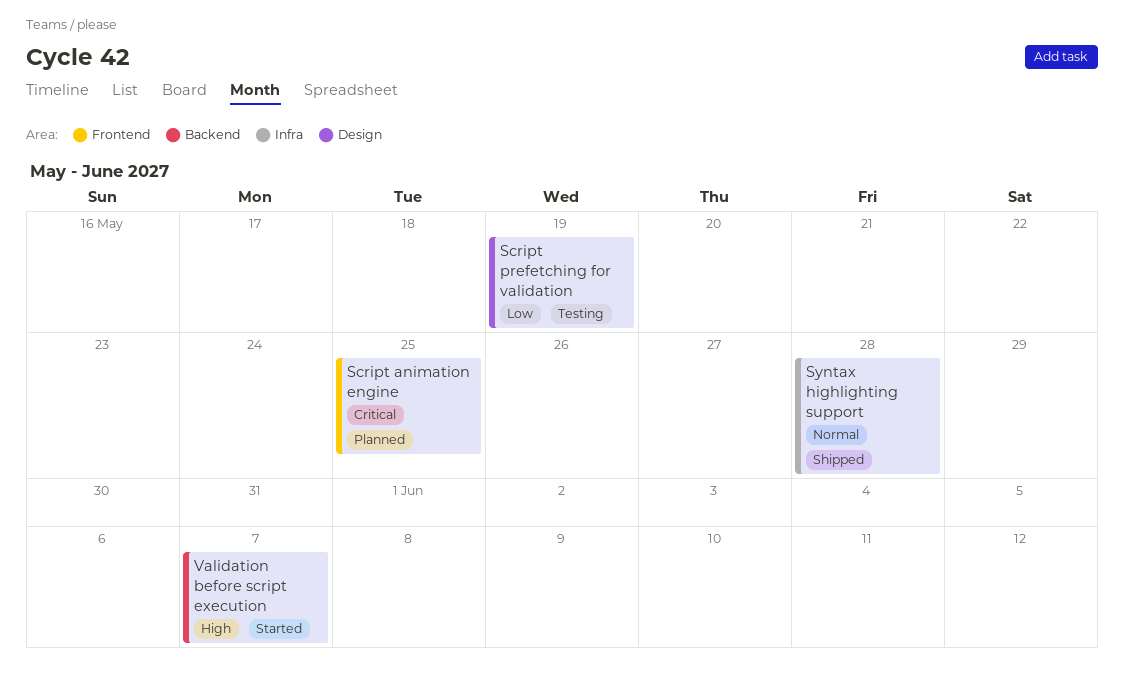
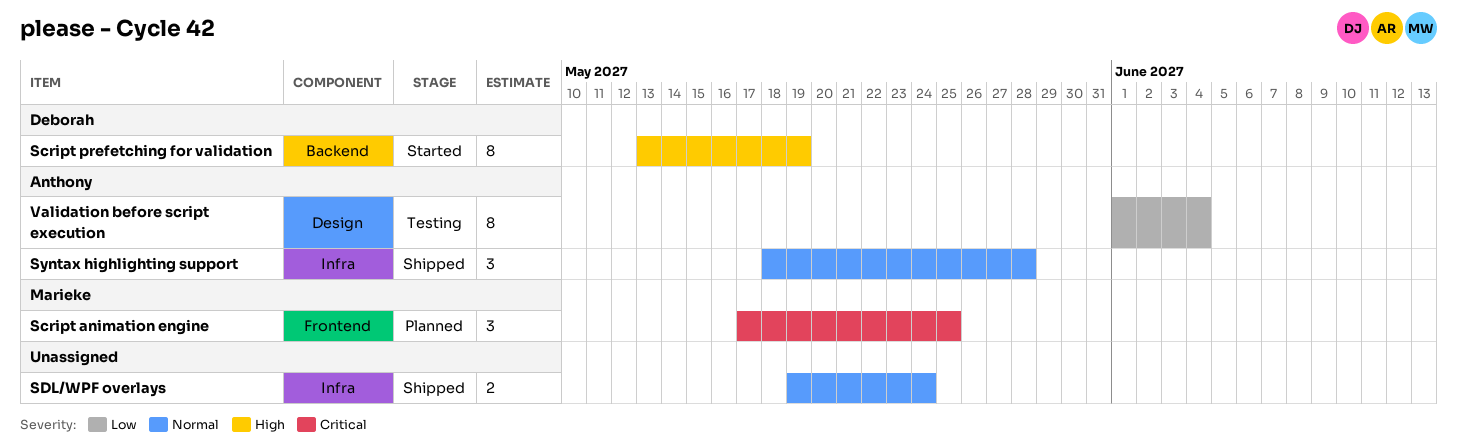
Script prefetching for validation, status: Testing -> Started
Script prefetching for validation, priority: Low -> High
Script prefetching for validation, label: Design -> Backend
SDL/WPF overlays: none -> present
Validation before script execution, status: Started -> Testing
Validation before script execution, priority: High -> Low
Validation before script execution, label: Backend -> Design
Validation before script execution, due: Jun 7 -> Jun 4

